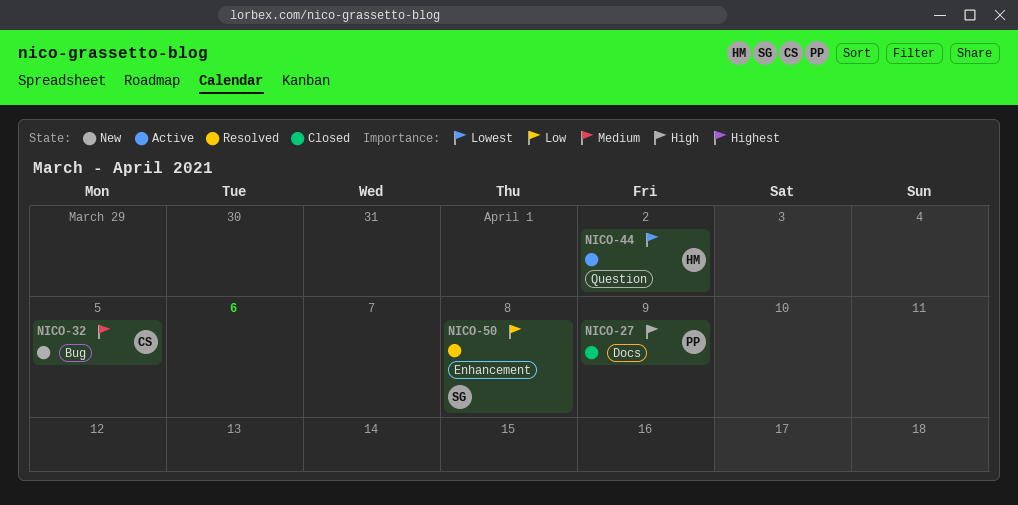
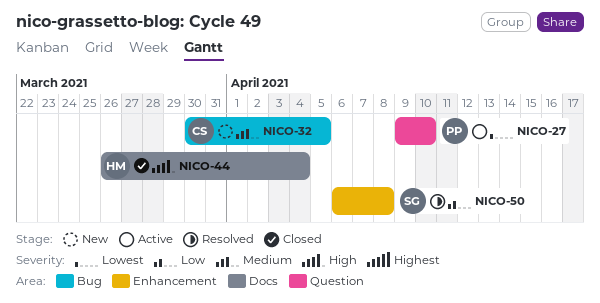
NICO-27, status: Closed -> Active
NICO-27, priority: High -> Lowest
NICO-27, label: Docs -> Question
NICO-27, due: Apr 9 -> Apr 10
NICO-44, status: Active -> Closed
NICO-44, priority: Lowest -> High
NICO-44, label: Question -> Docs
NICO-44, due: Apr 2 -> Apr 4

